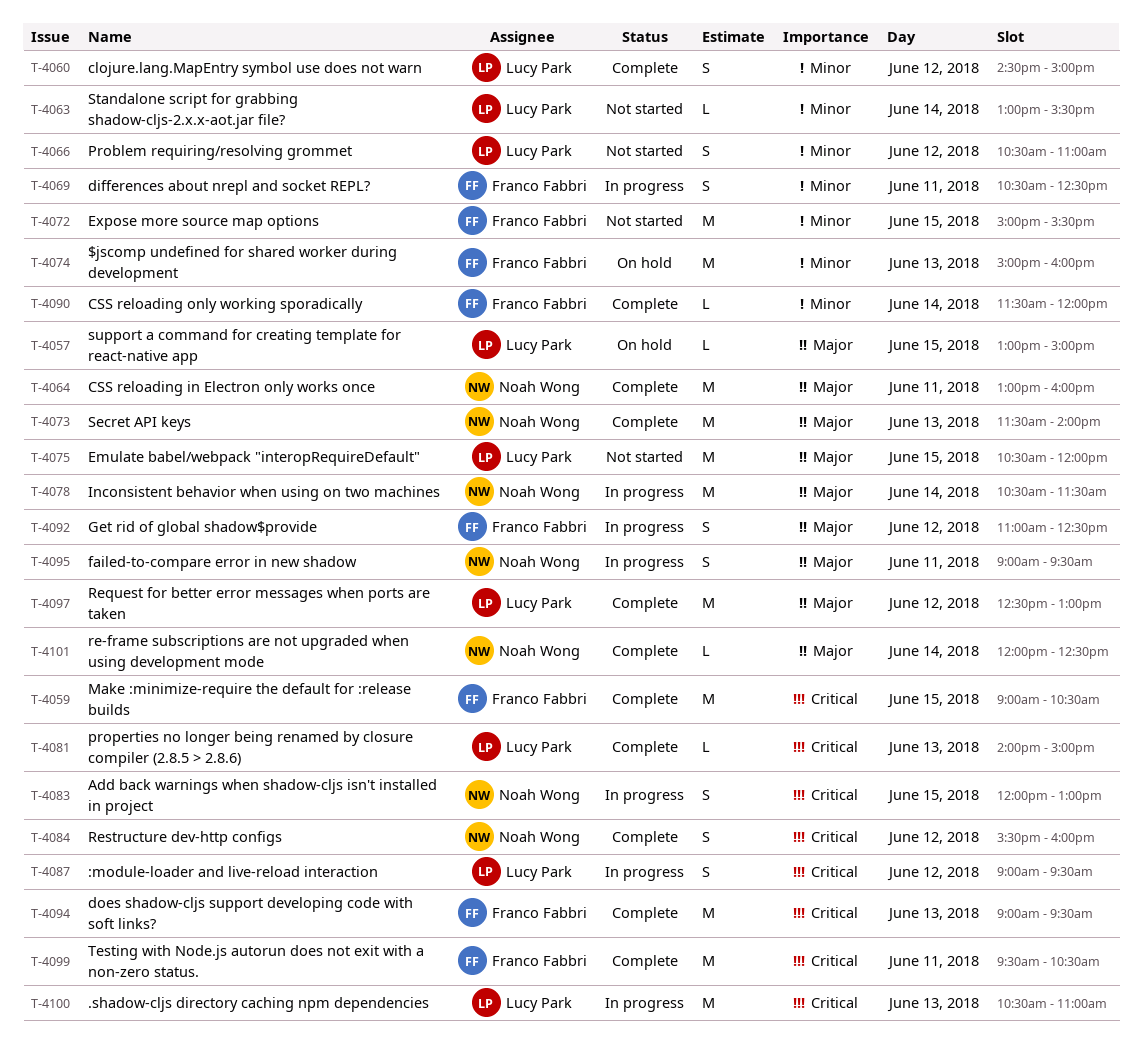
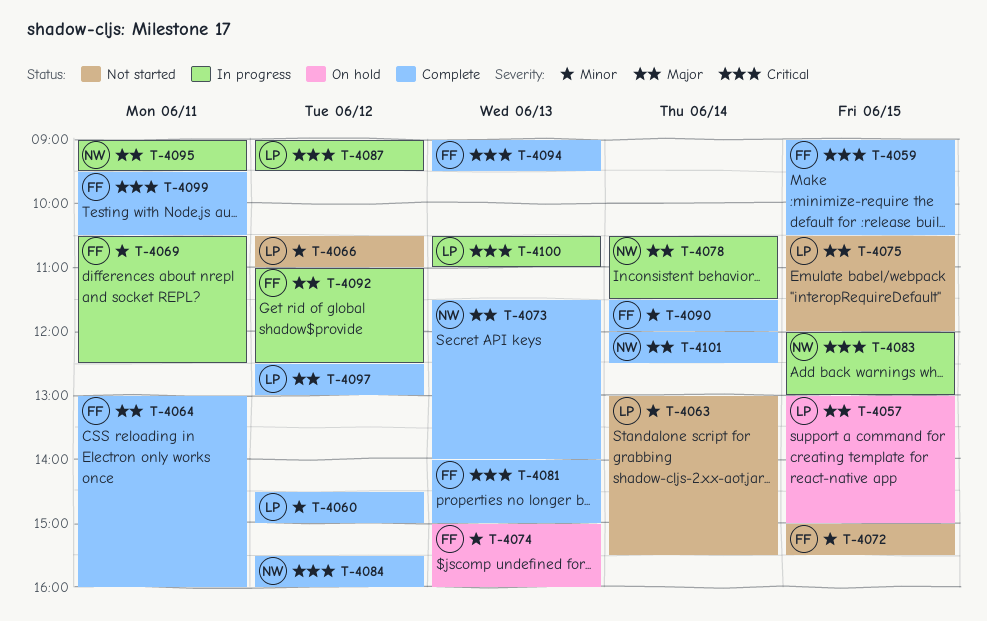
T-4064, owner: Noah Wong -> Franco Fabbri
T-4081, owner: Lucy Park -> Franco Fabbri

